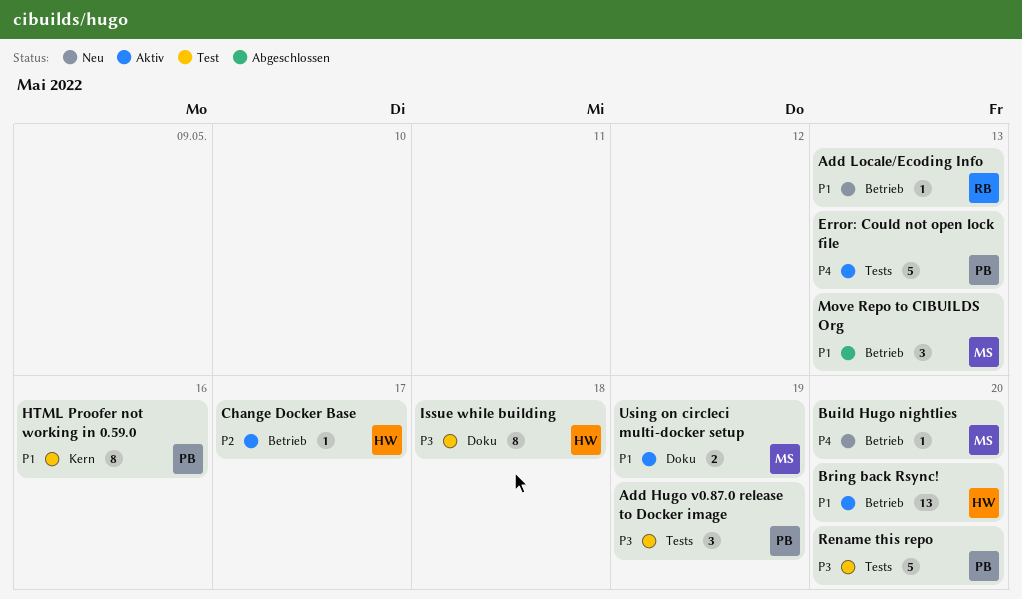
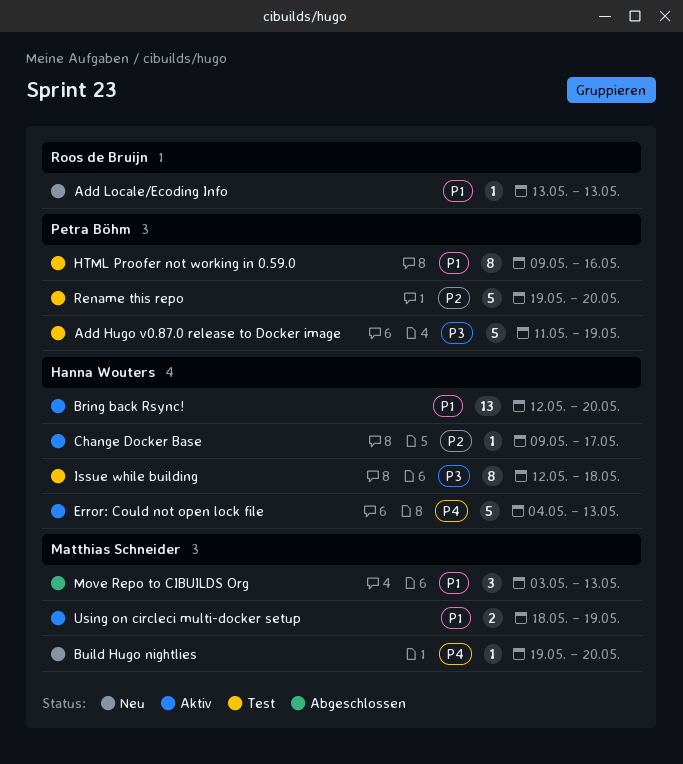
Add Hugo v0.87.0 release to Docker image, estimate: 3 -> 5
Error: Could not open lock file, owner: Petra Böhm -> Hanna Wouters
Rename this repo, priority: P3 -> P2

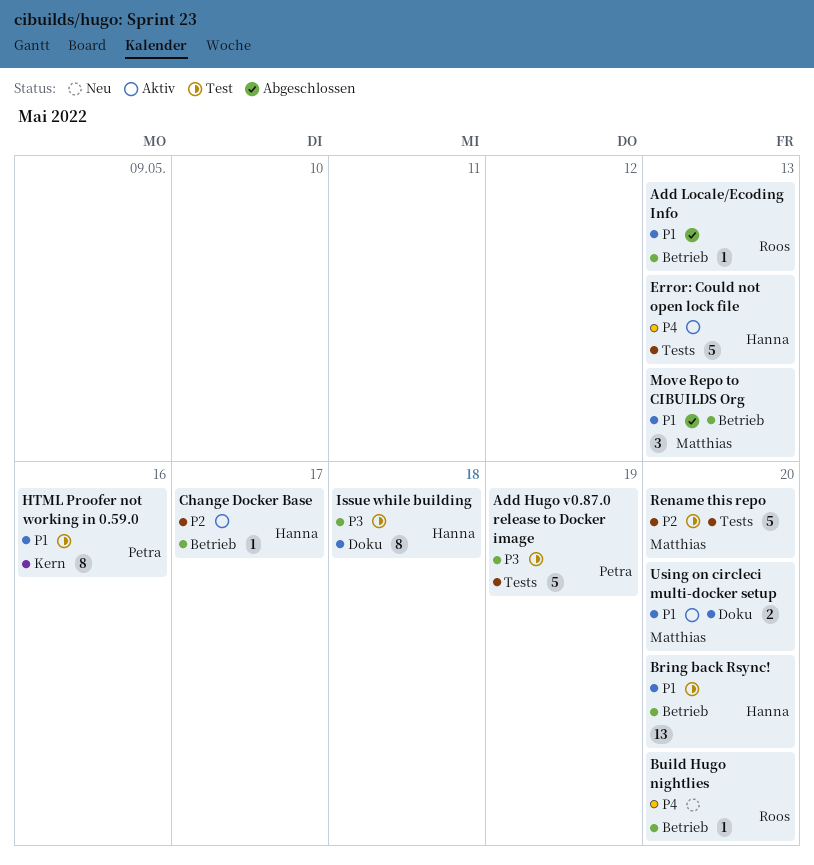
Add Locale/Ecoding Info, status: Neu -> Abgeschlossen
Bring back Rsync!, status: Aktiv -> Test
Build Hugo nightlies, owner: Matthias Schneider -> Roos de Bruijn
Rename this repo, owner: Petra Böhm -> Matthias Schneider
Using on circleci multi-docker setup, due: May 19 -> May 20

